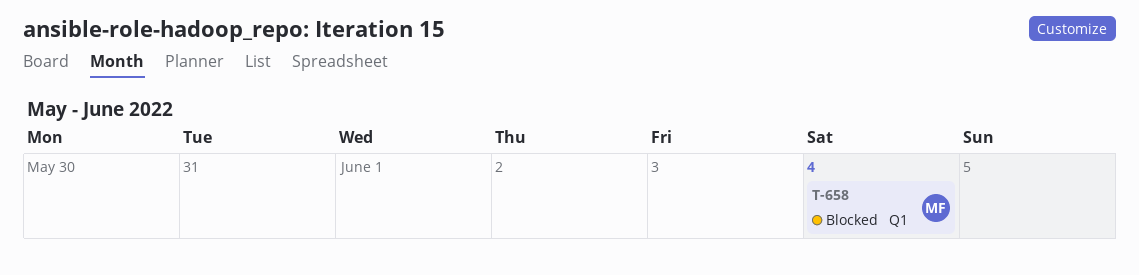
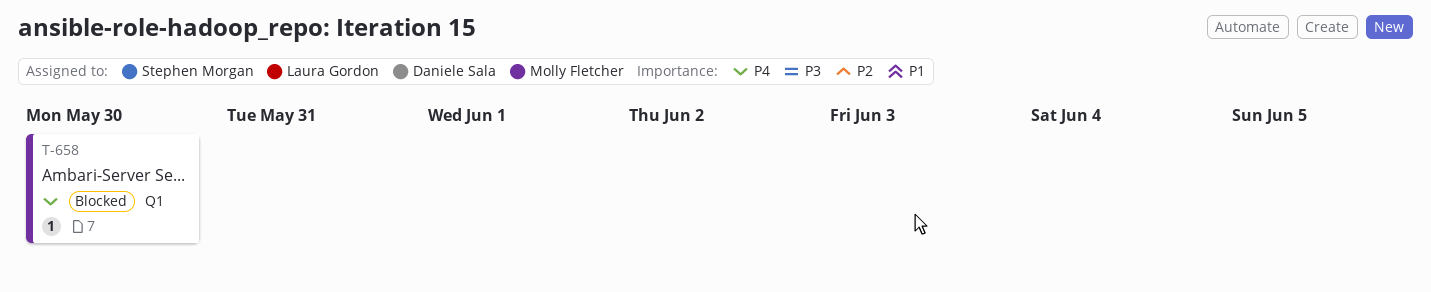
T-658, due: Jun 4 -> May 30

